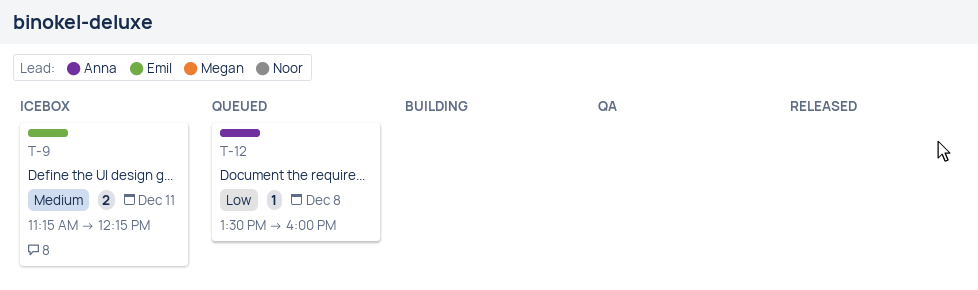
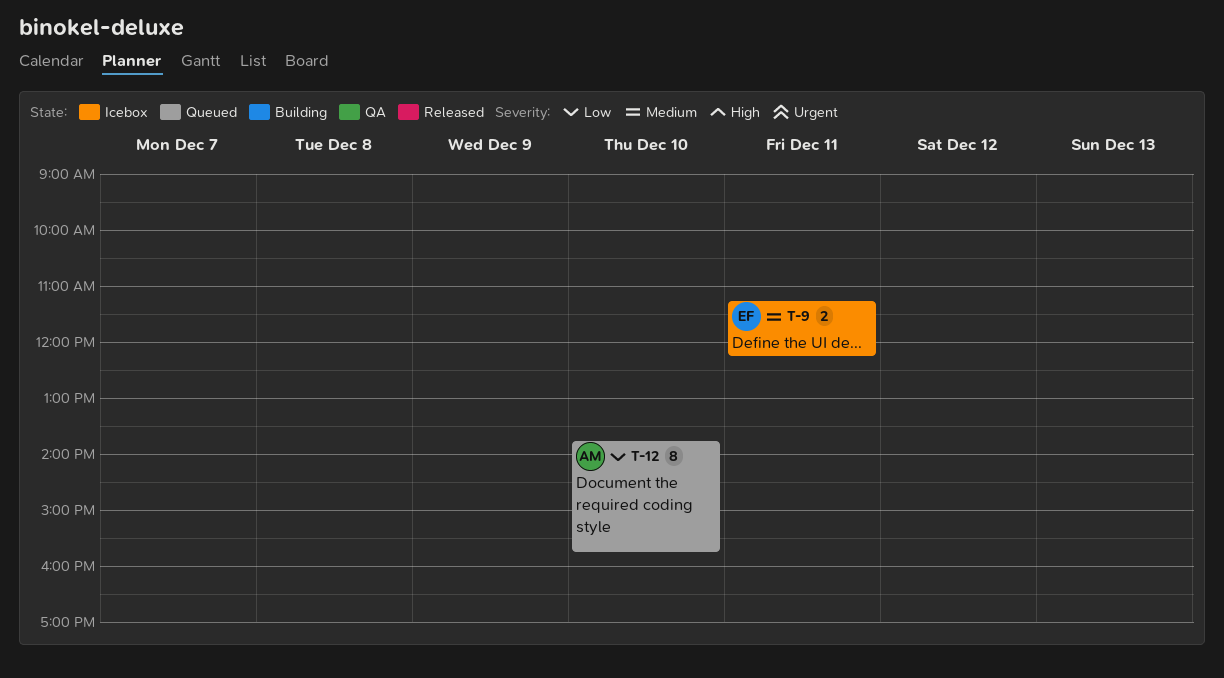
T-12, estimate: 1 -> 8
T-12, day: Dec 8 -> Dec 10
T-12, begins: 13:30 -> 13:45
T-12, ends: 16:00 -> 15:45

